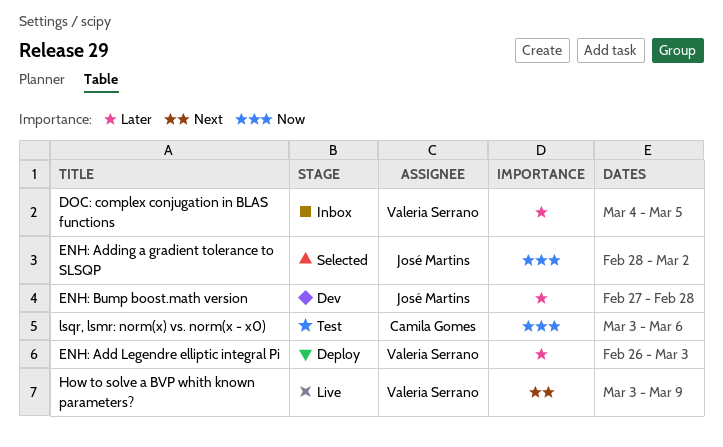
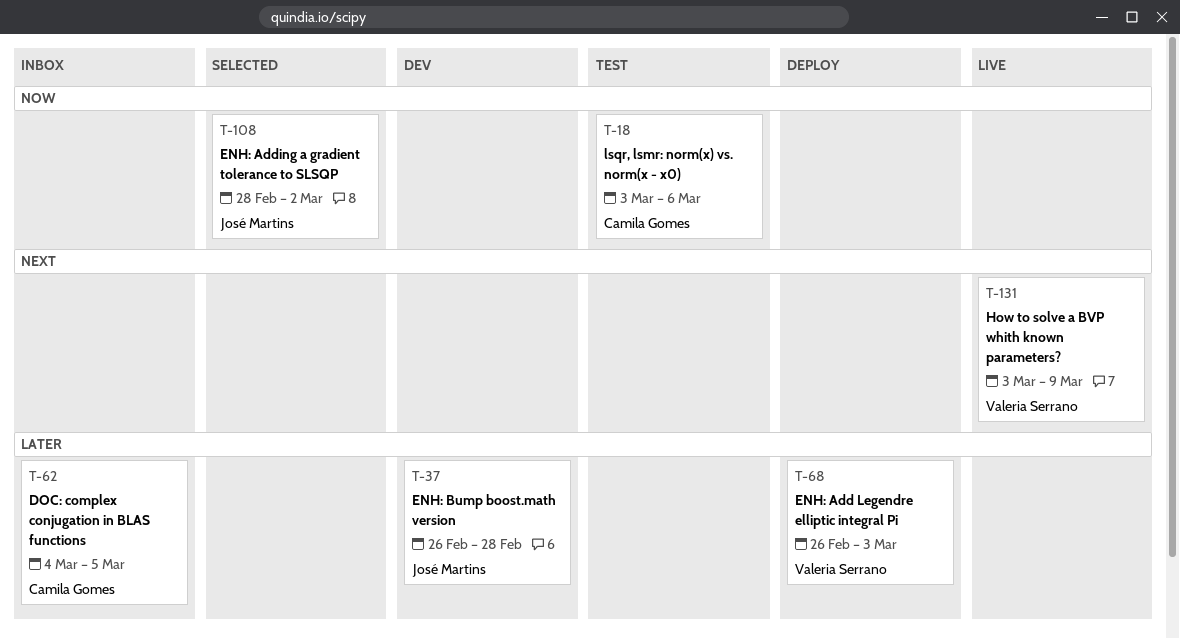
DOC: complex conjugation in BLAS functions, owner: Valeria Serrano -> Camila Gomes
ENH: Bump boost.math version, start: Feb 27 -> Feb 26

